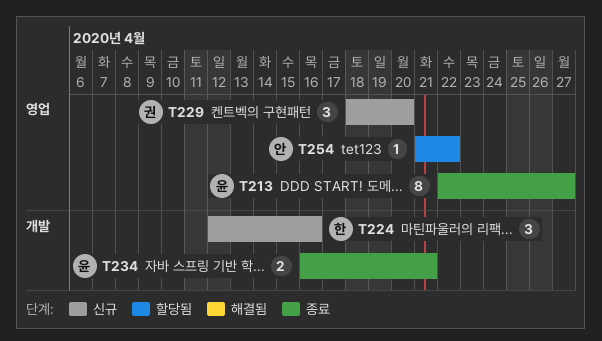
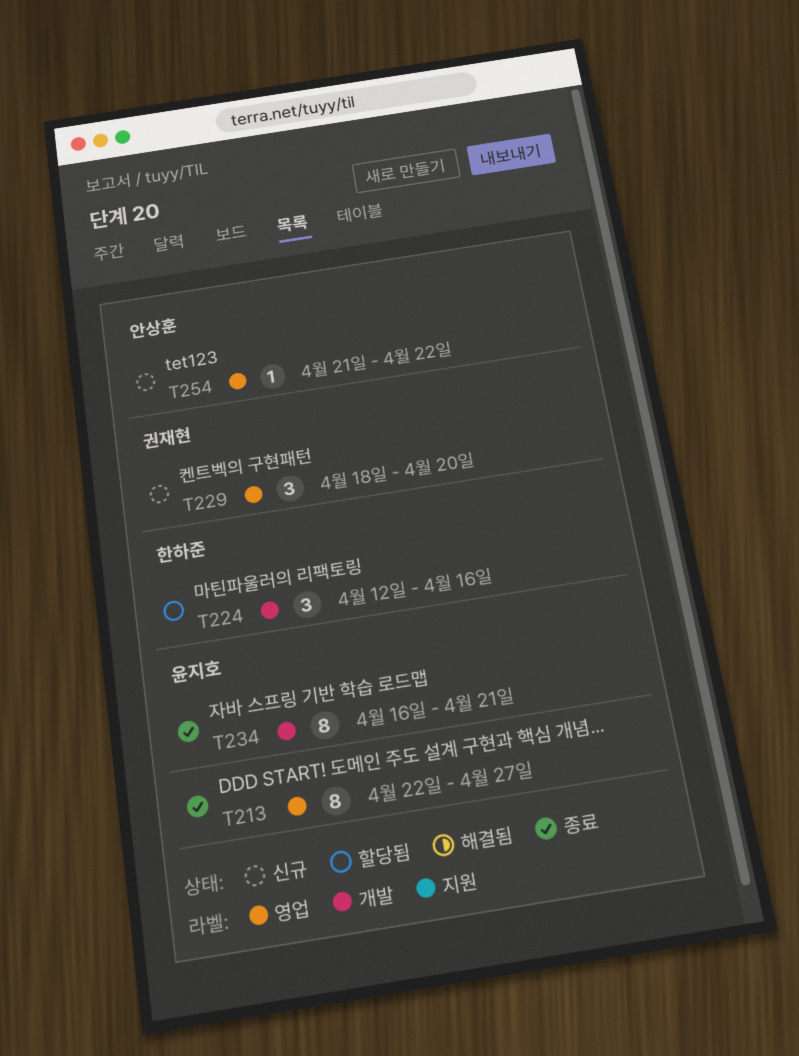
T224, status: 신규 -> 할당됨
T234, estimate: 2 -> 8
T254, status: 할당됨 -> 신규

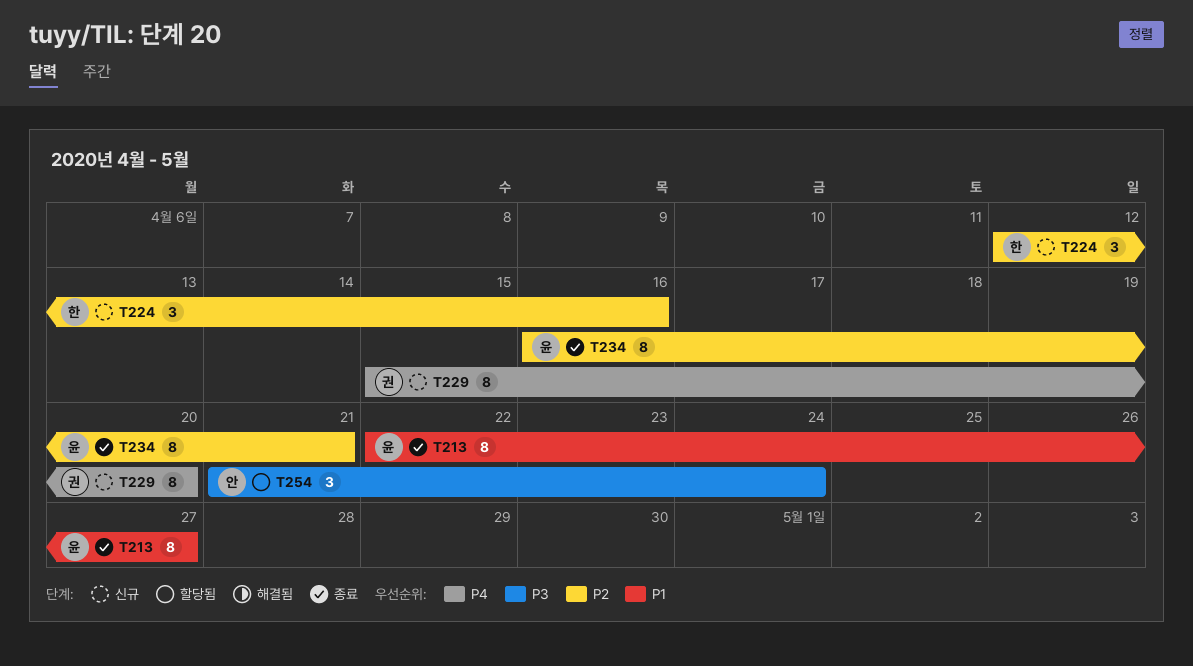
T224, status: 할당됨 -> 신규
T229, estimate: 3 -> 8
T229, start: Apr 18 -> Apr 15
T254, status: 신규 -> 할당됨
T254, estimate: 1 -> 3
T254, due: Apr 22 -> Apr 24

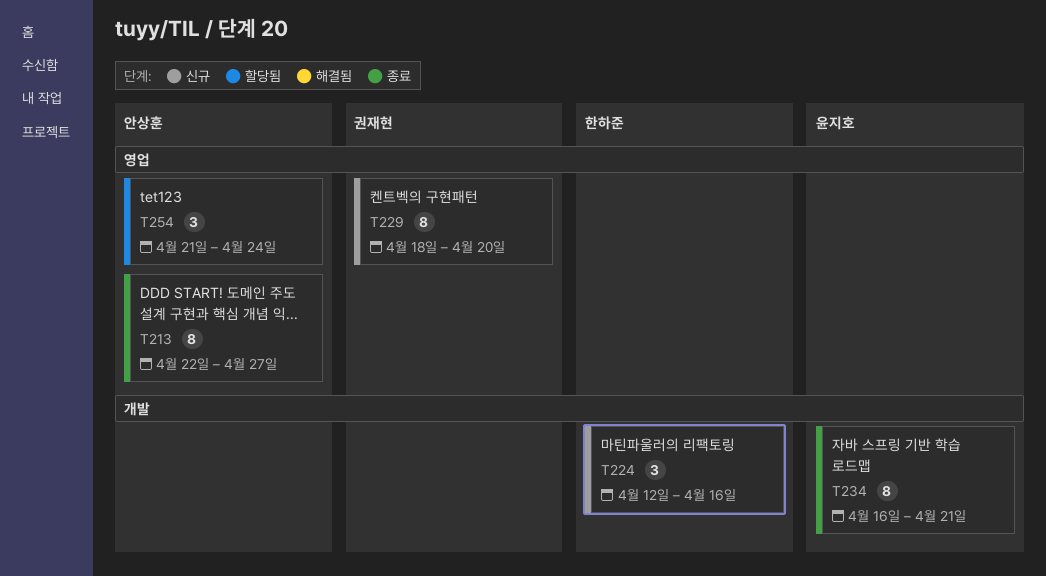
T213, owner: 윤지호 -> 안상훈
T229, start: Apr 15 -> Apr 18

